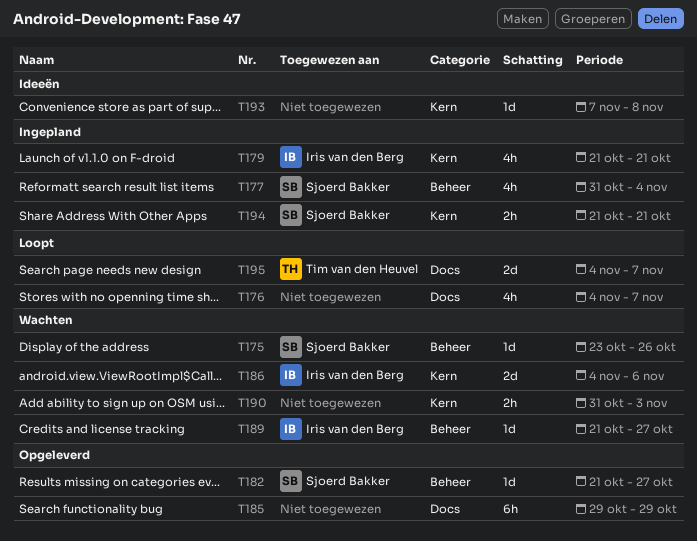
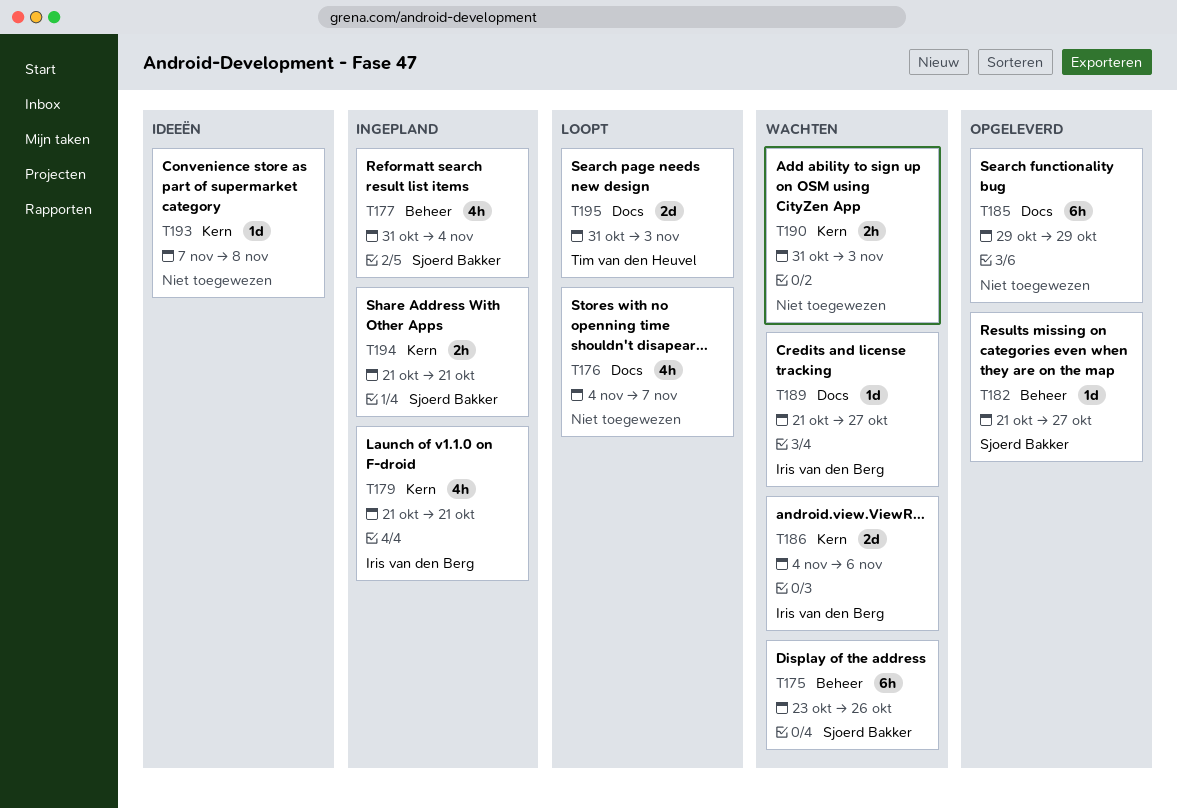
T175, estimate: 1d -> 6h
T189, label: Beheer -> Docs
T195, start: Nov 4 -> Oct 31
T195, due: Nov 7 -> Nov 3

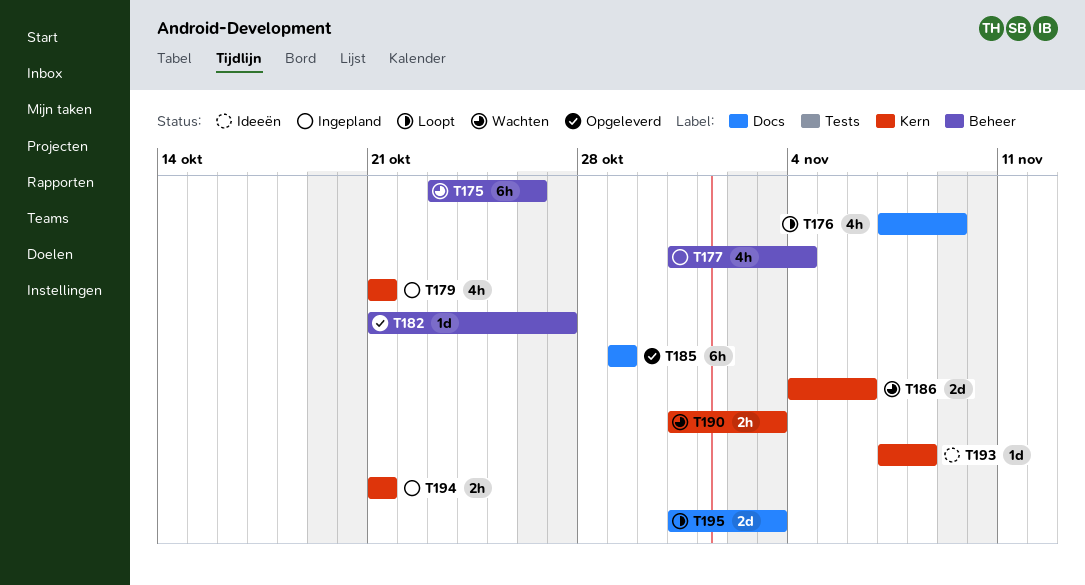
T176, start: Nov 4 -> Nov 7
T176, due: Nov 7 -> Nov 9
T189: present -> none

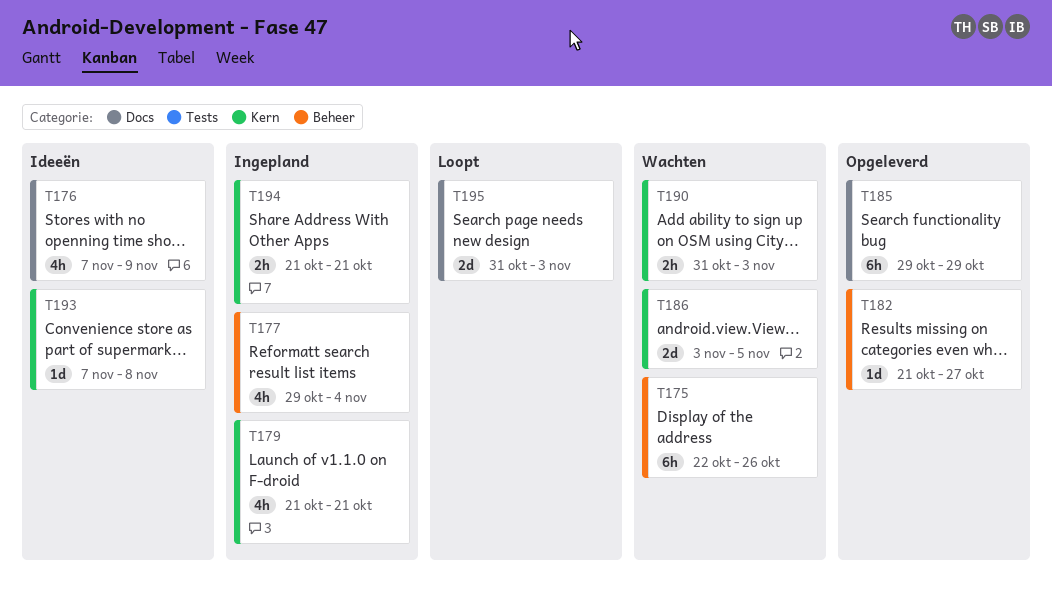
T175, start: Oct 23 -> Oct 22
T176, status: Loopt -> Ideeën
T177, start: Oct 31 -> Oct 29
T186, start: Nov 4 -> Nov 3
T186, due: Nov 6 -> Nov 5

